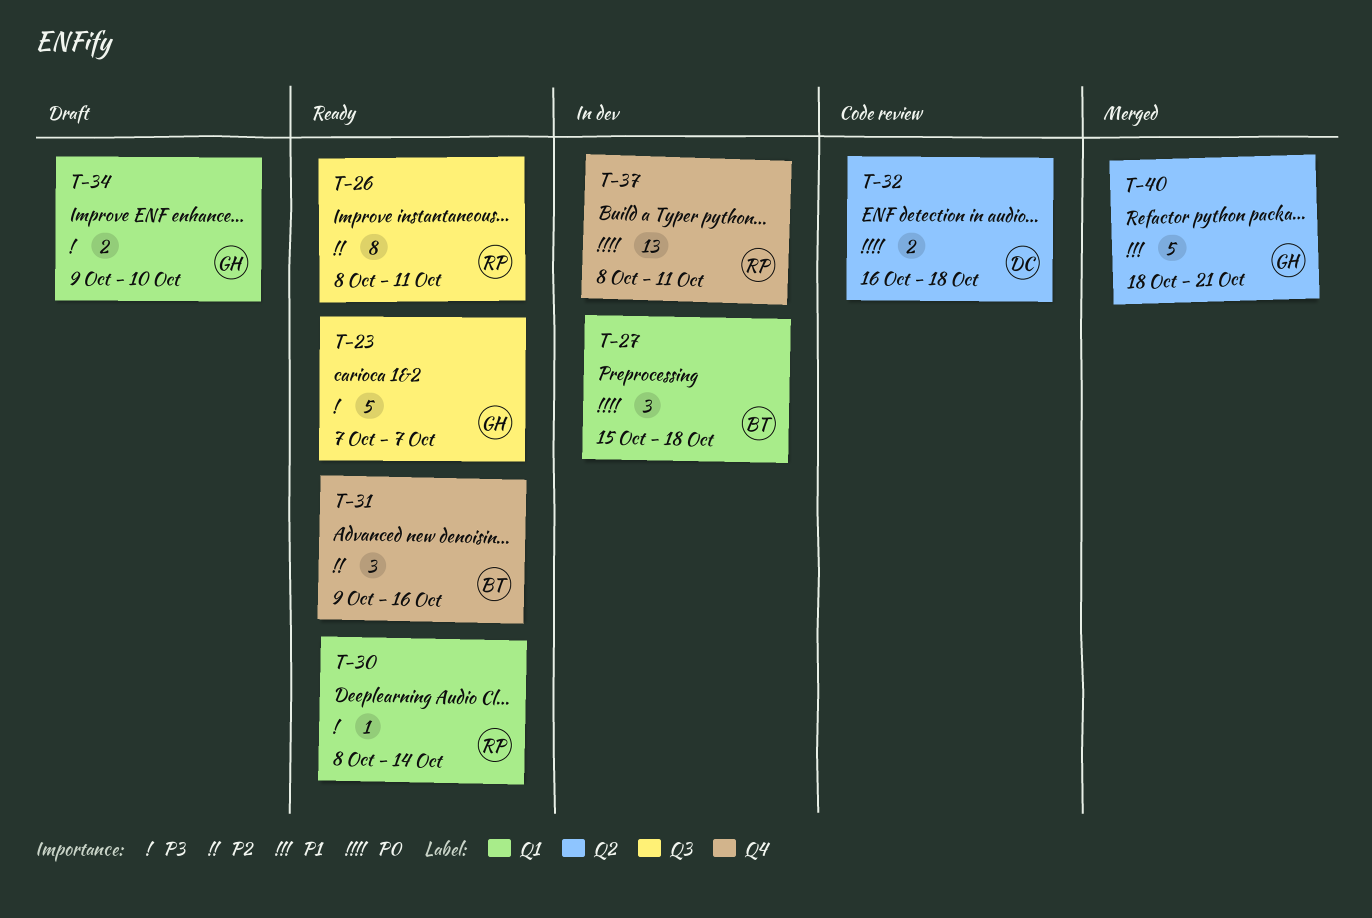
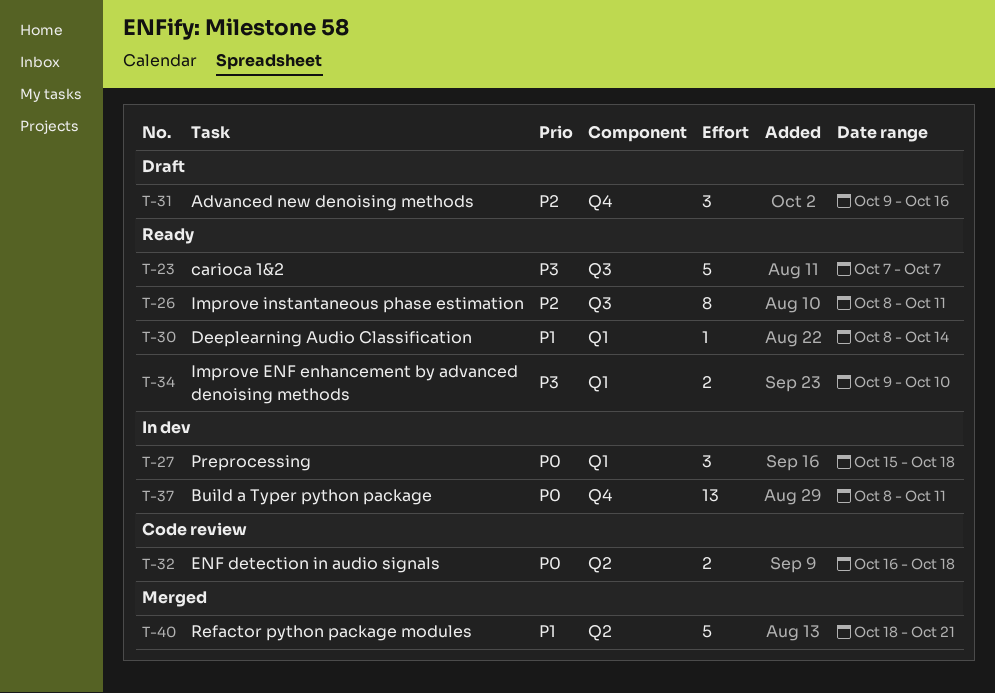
T-30, priority: P3 -> P1
T-31, status: Ready -> Draft
T-34, status: Draft -> Ready

